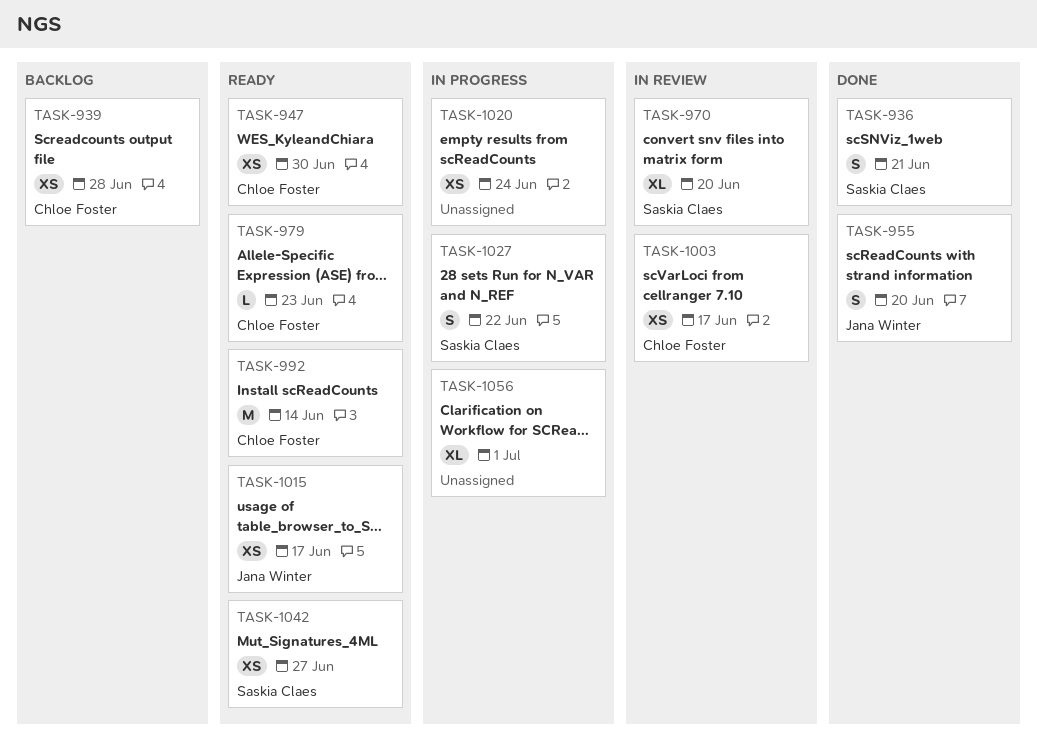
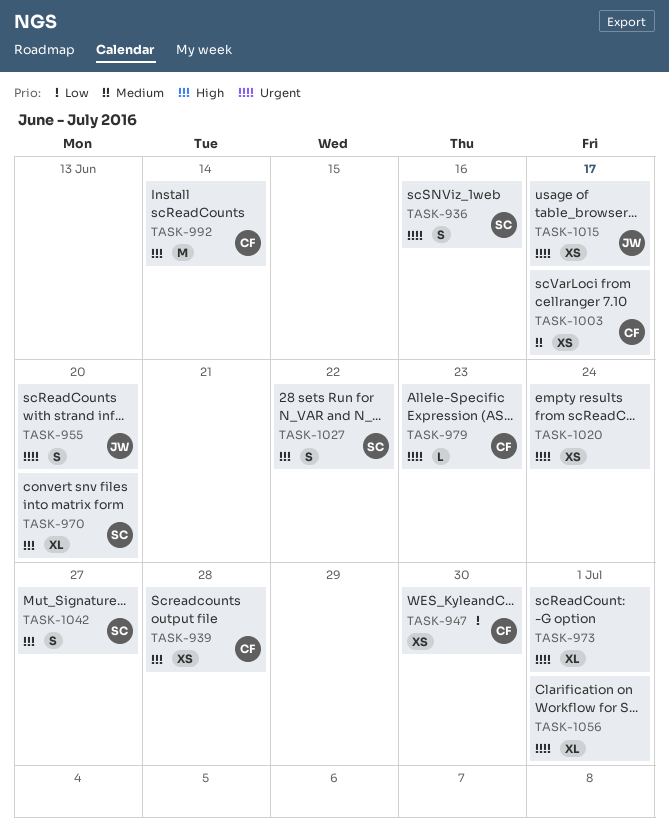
TASK-936, due: Jun 21 -> Jun 16
TASK-973: none -> present
TASK-1042, estimate: XS -> S

